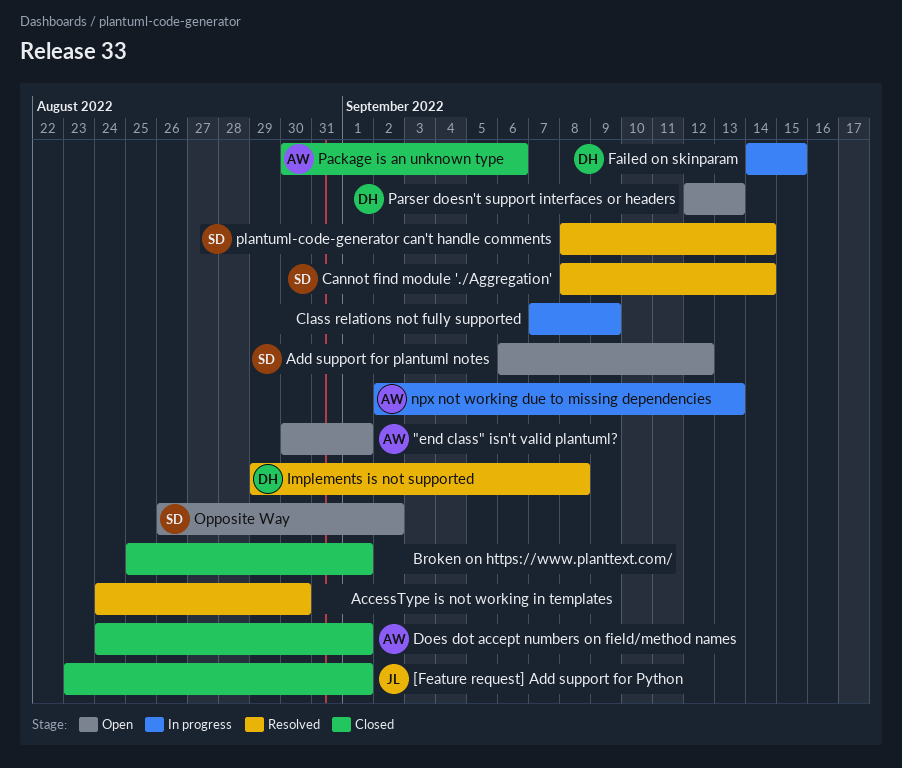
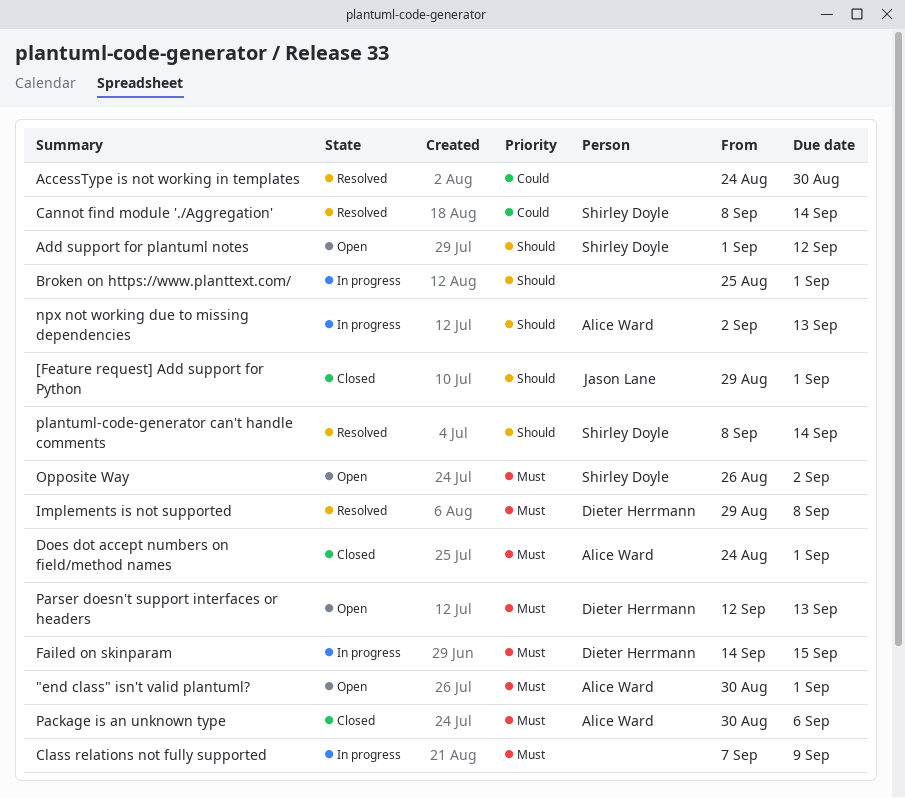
[Feature request] Add support for Python, start: Aug 23 -> Aug 29
Add support for plantuml notes, start: Sep 6 -> Sep 1
Broken on https://www.planttext.com/, status: Closed -> In progress

